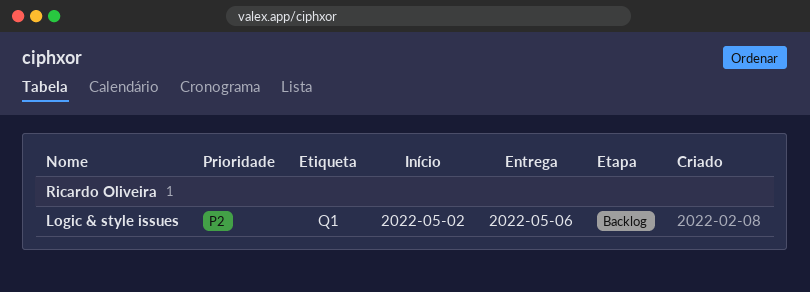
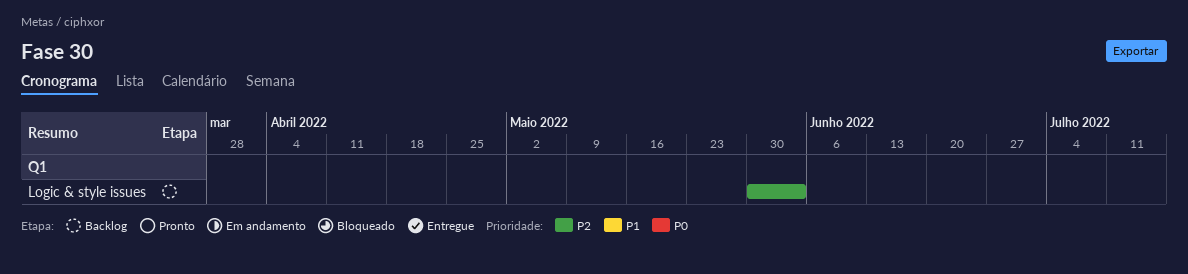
Logic & style issues, start: May 2 -> May 30
Logic & style issues, due: May 6 -> Jun 3

